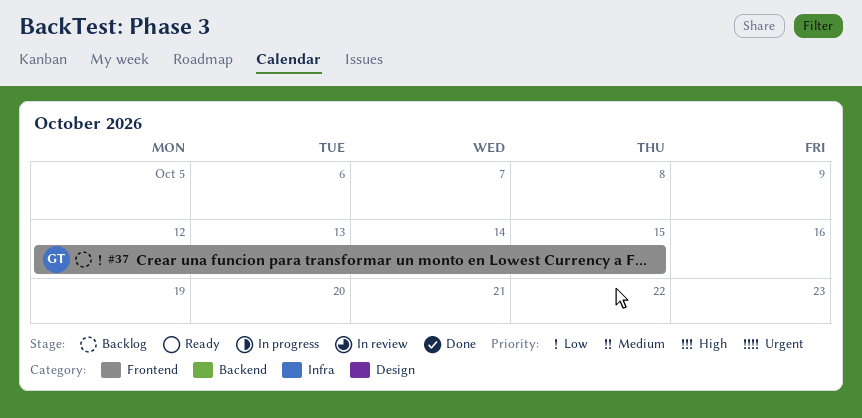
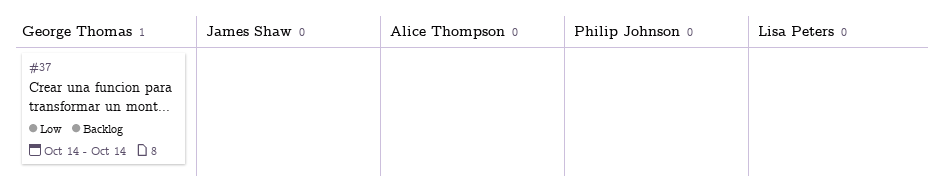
#37, start: Oct 12 -> Oct 14
#37, due: Oct 15 -> Oct 14

